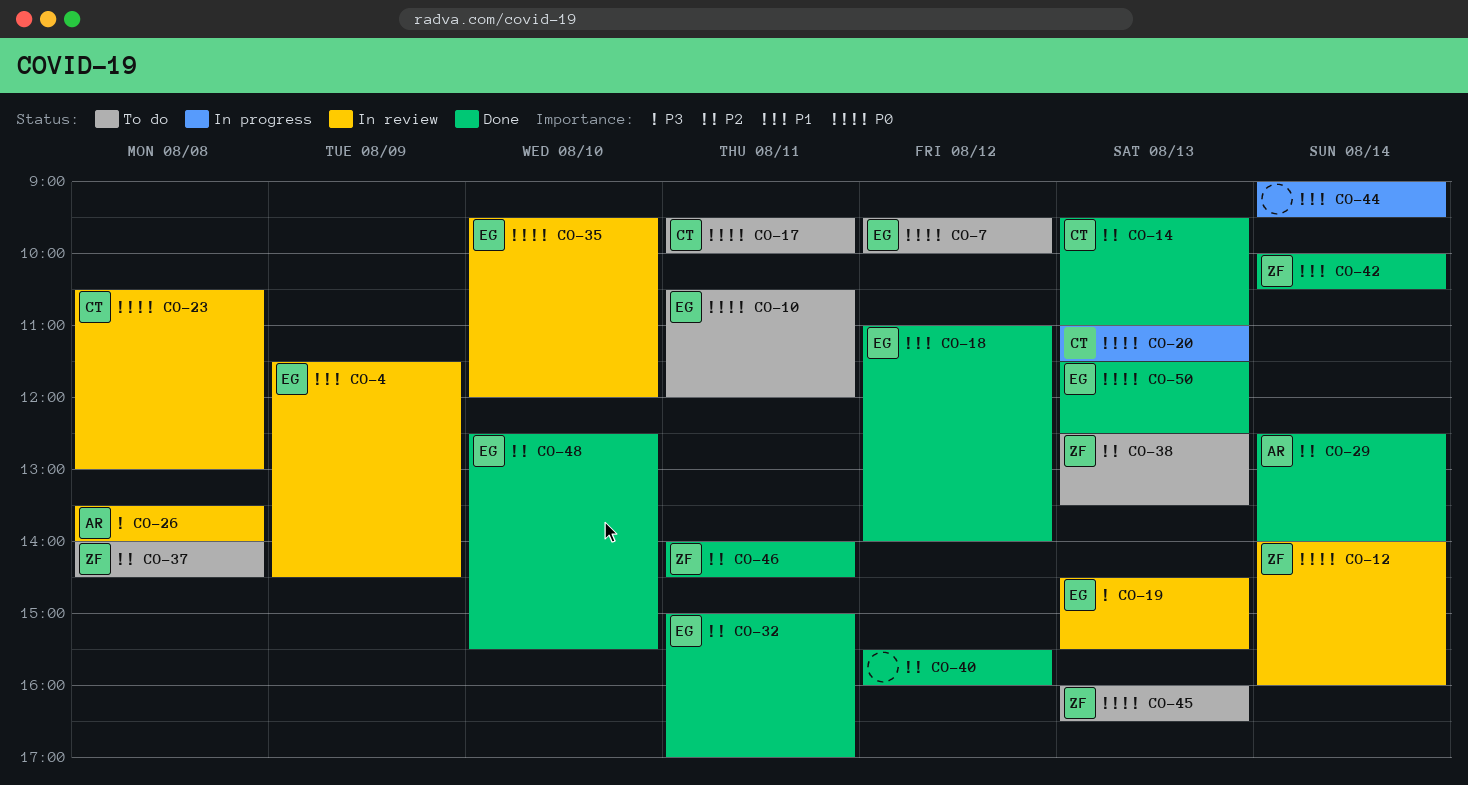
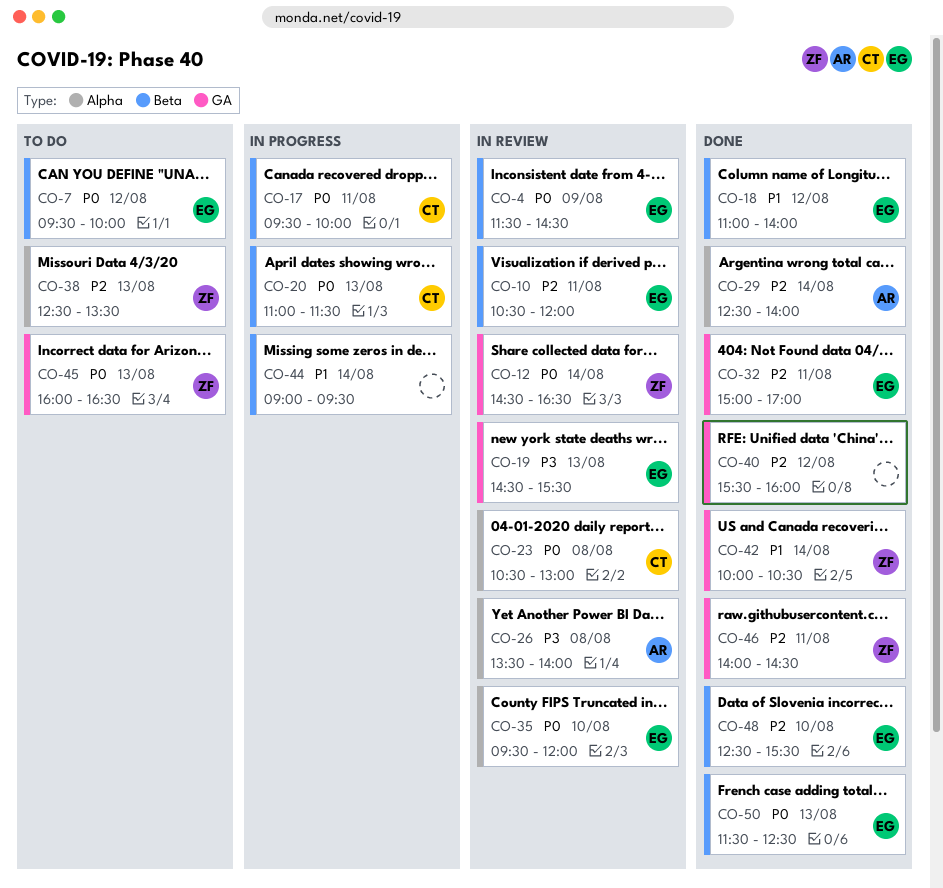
CO-4, priority: P1 -> P0
CO-10, status: To do -> In review
CO-10, priority: P0 -> P2
CO-12, begins: 14:00 -> 14:30
CO-12, ends: 16:00 -> 16:30
CO-14: present -> none
CO-17, status: To do -> In progress
CO-37: present -> none

